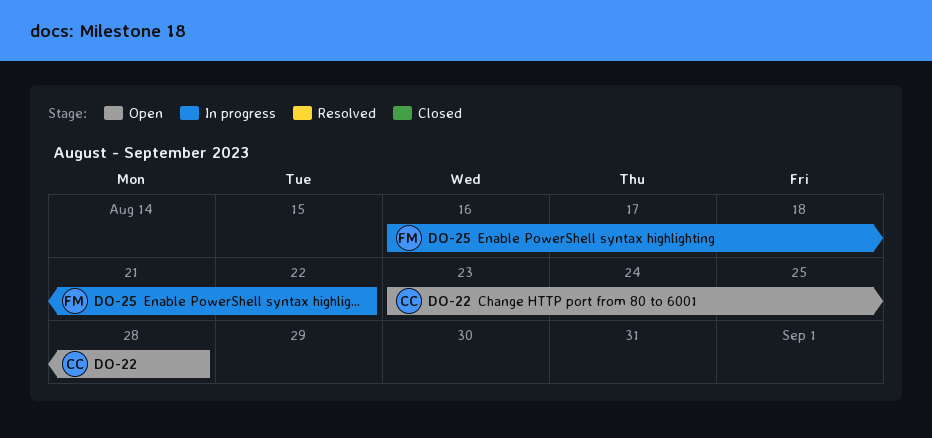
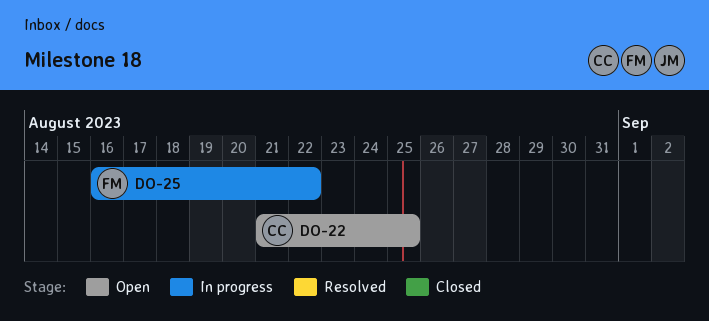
DO-22, start: Aug 23 -> Aug 21
DO-22, due: Aug 28 -> Aug 25

